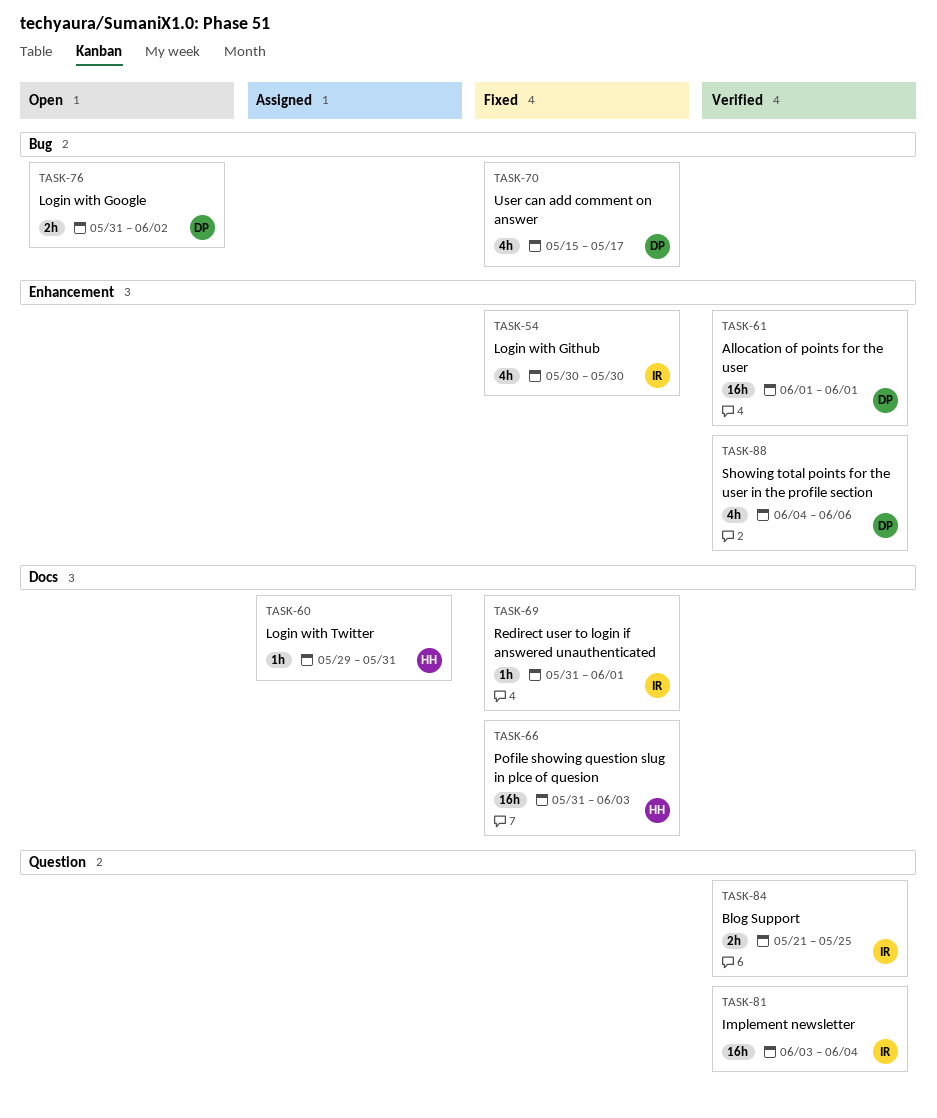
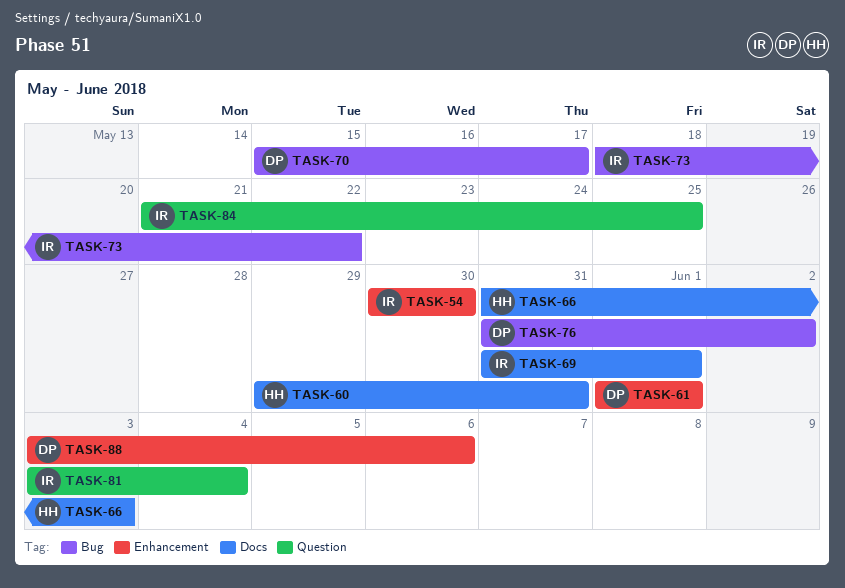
TASK-73: none -> present
TASK-88, start: Jun 4 -> Jun 3

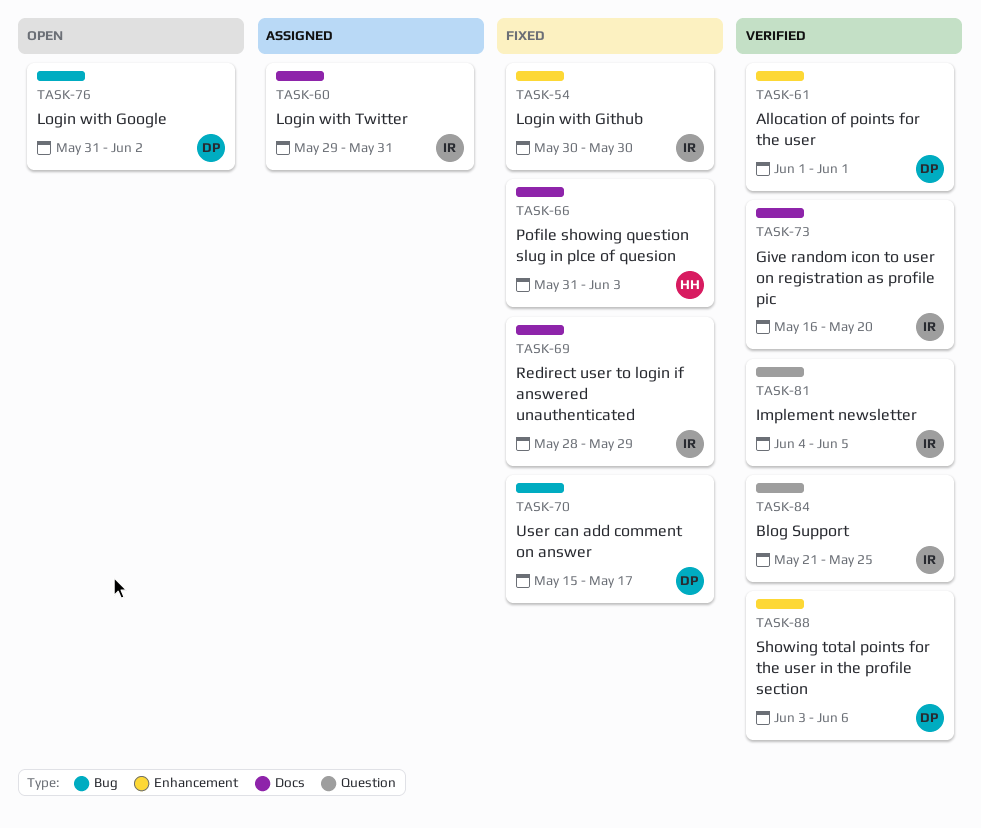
TASK-60, owner: HH -> IR
TASK-69, start: May 31 -> May 28
TASK-69, due: Jun 1 -> May 29
TASK-73, label: Bug -> Docs
TASK-73, start: May 18 -> May 16
TASK-73, due: May 22 -> May 20
TASK-81, start: Jun 3 -> Jun 4
TASK-81, due: Jun 4 -> Jun 5

